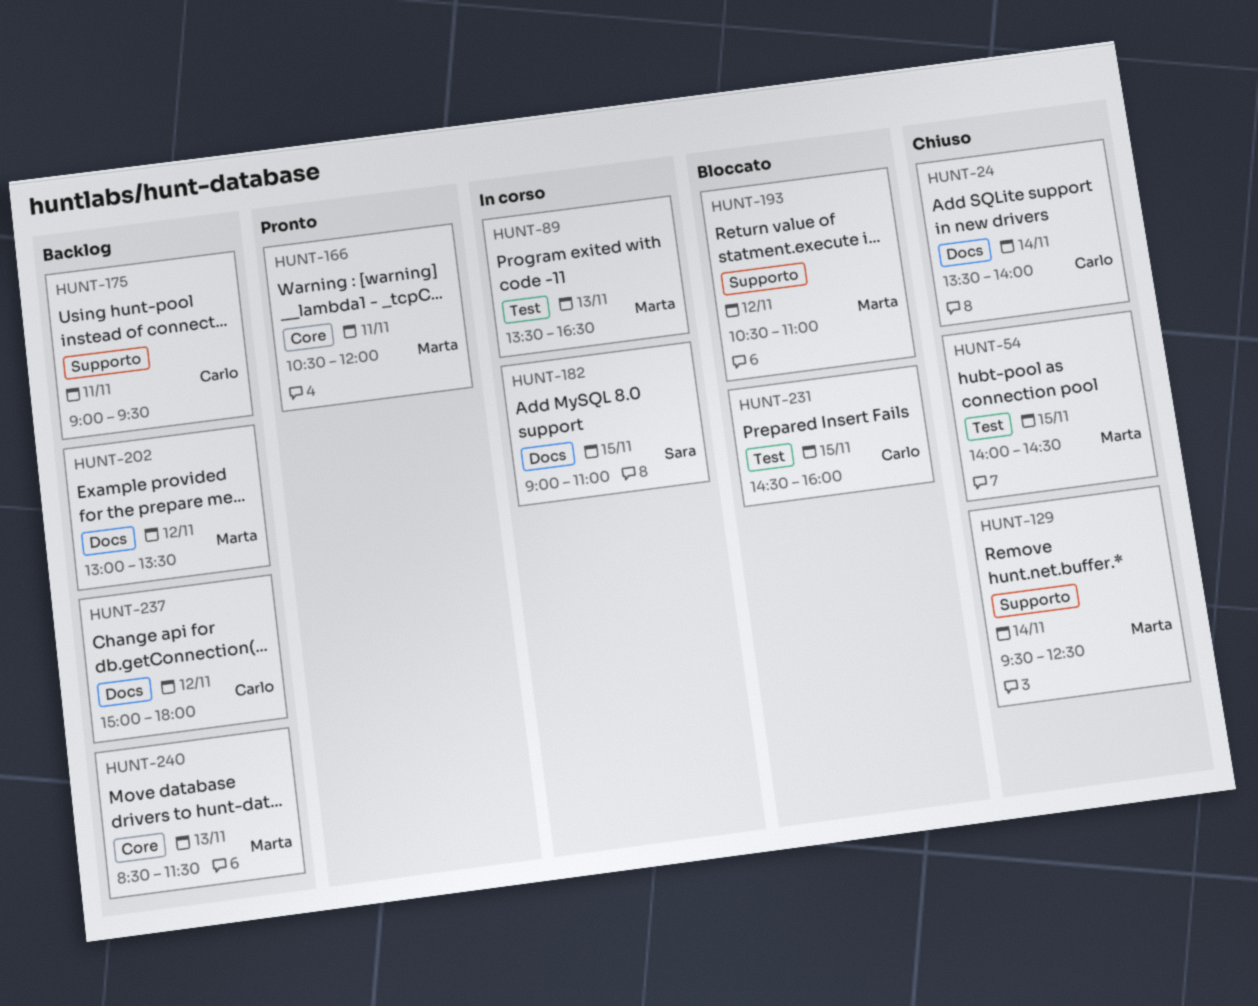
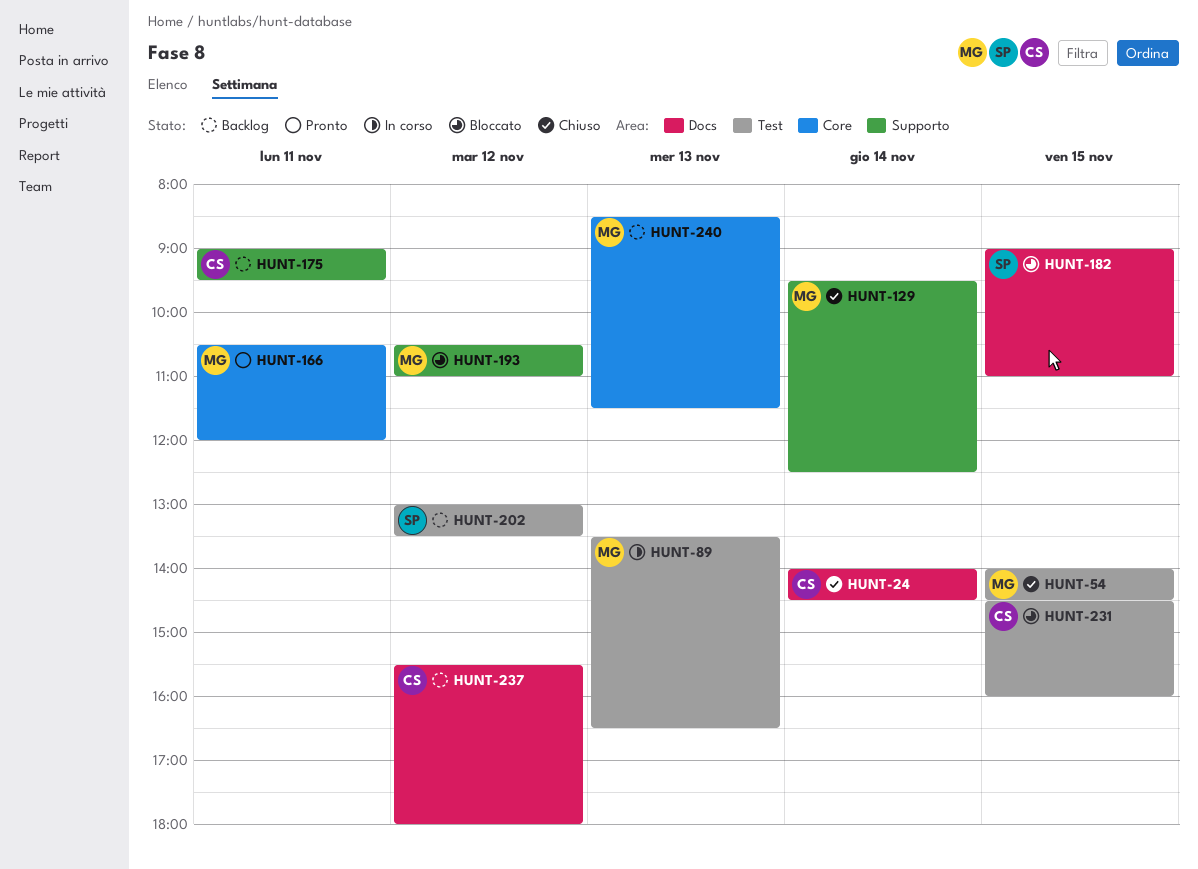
HUNT-24, begins: 13:30 -> 14:00
HUNT-24, ends: 14:00 -> 14:30
HUNT-182, status: In corso -> Bloccato
HUNT-202, owner: Marta -> Sara
HUNT-202, label: Docs -> Test
HUNT-237, begins: 15:00 -> 15:30

